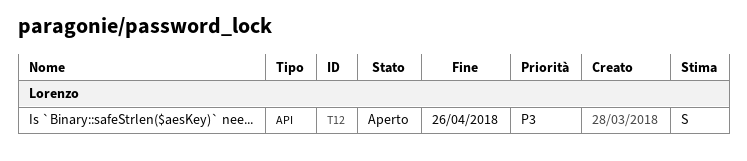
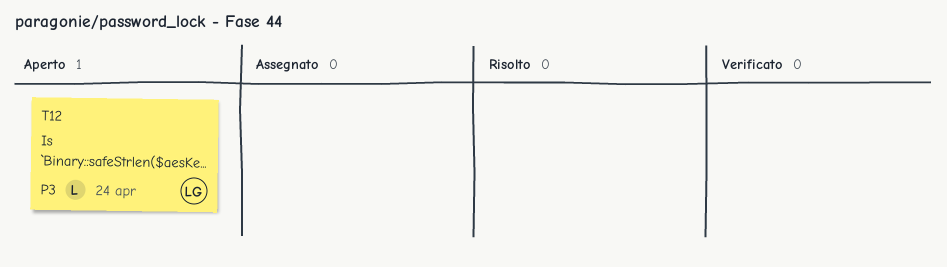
T12, estimate: S -> L
T12, due: Apr 26 -> Apr 24

